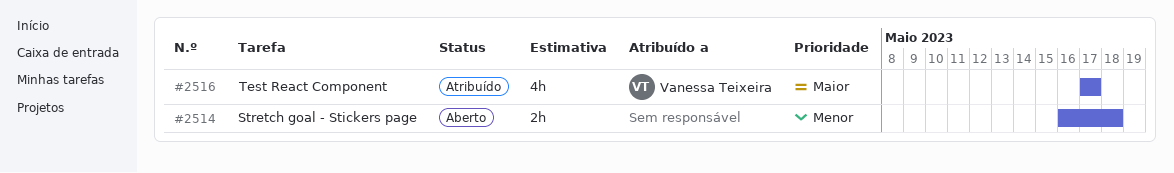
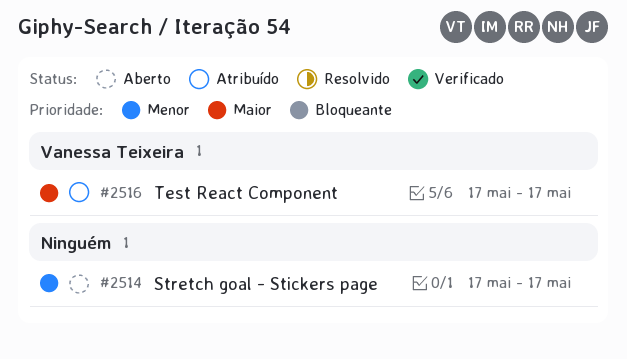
#2514, start: May 16 -> May 17
#2514, due: May 18 -> May 17

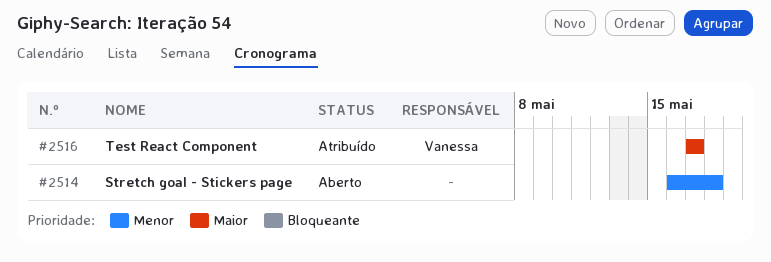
#2514, start: May 17 -> May 16
#2514, due: May 17 -> May 18

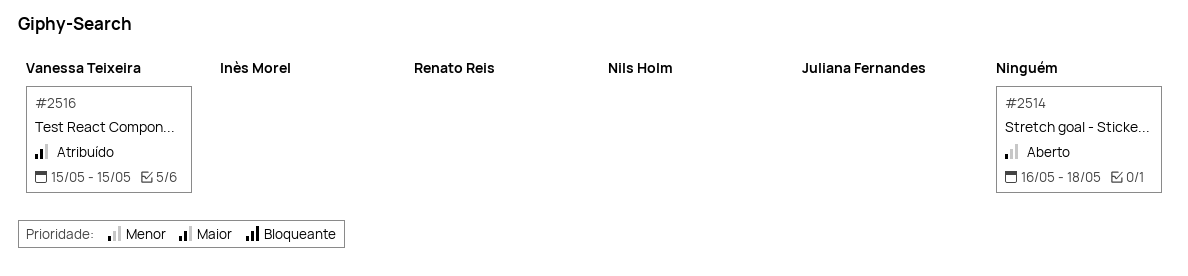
#2516, start: May 17 -> May 15
#2516, due: May 17 -> May 15

